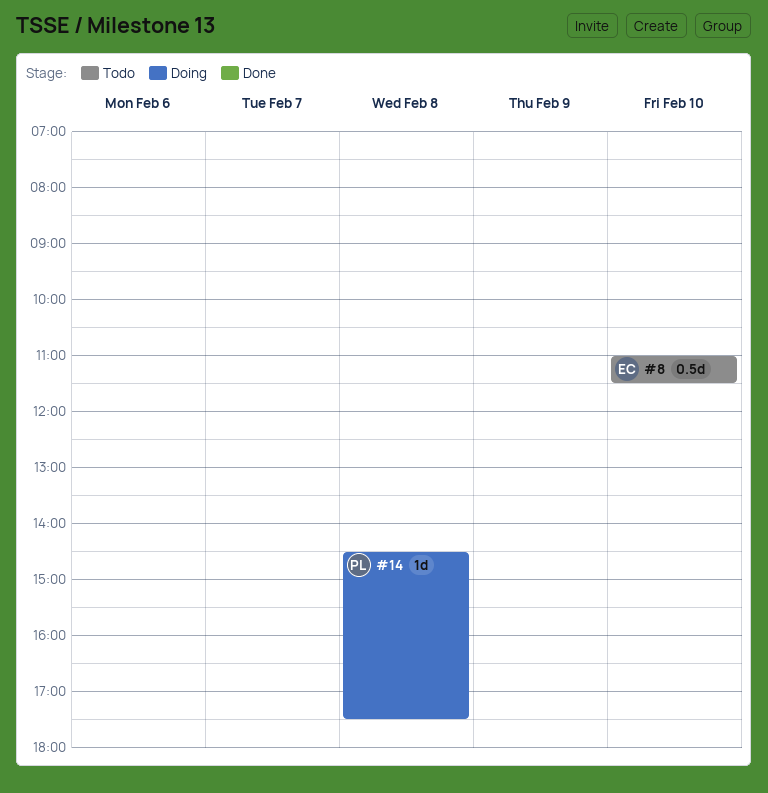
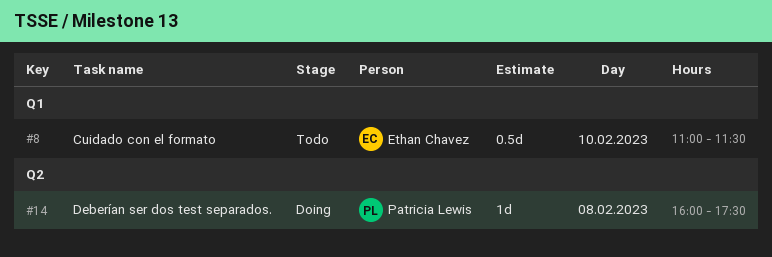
#14, begins: 14:30 -> 16:00

